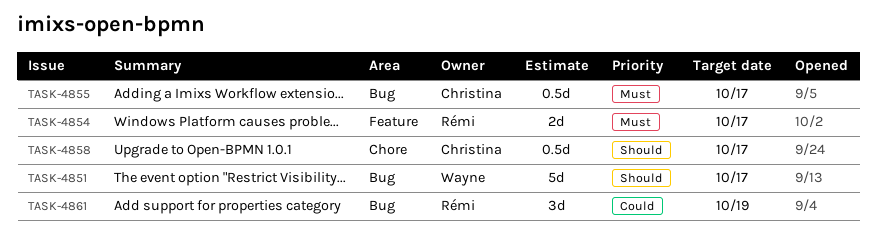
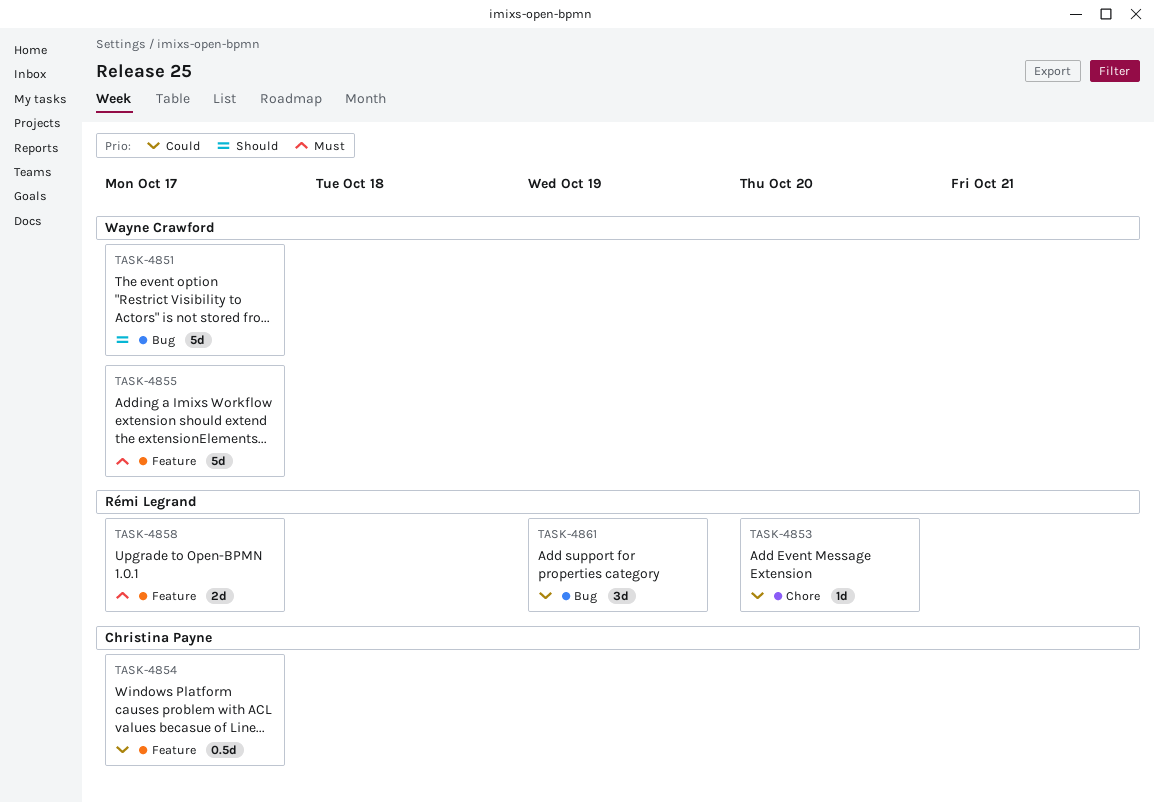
TASK-4853: none -> present
TASK-4854, owner: Rémi Legrand -> Christina Payne
TASK-4854, priority: Must -> Could
TASK-4854, estimate: 2d -> 0.5d
TASK-4855, owner: Christina Payne -> Wayne Crawford
TASK-4855, label: Bug -> Feature
TASK-4855, estimate: 0.5d -> 5d
TASK-4858, owner: Christina Payne -> Rémi Legrand
TASK-4858, priority: Should -> Must
TASK-4858, label: Chore -> Feature
TASK-4858, estimate: 0.5d -> 2d

